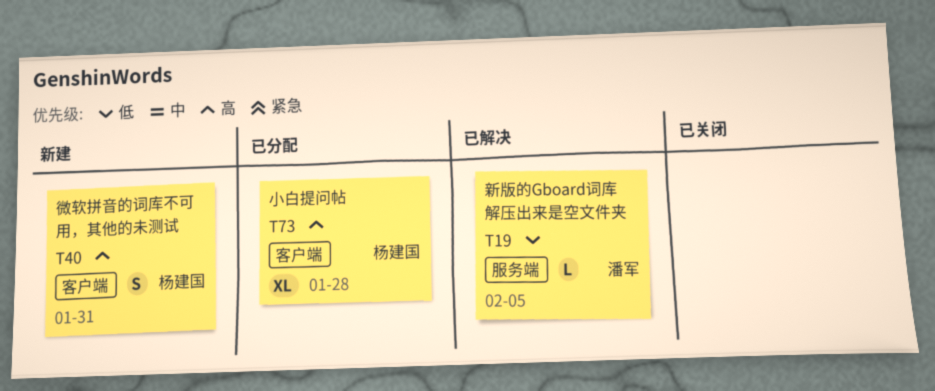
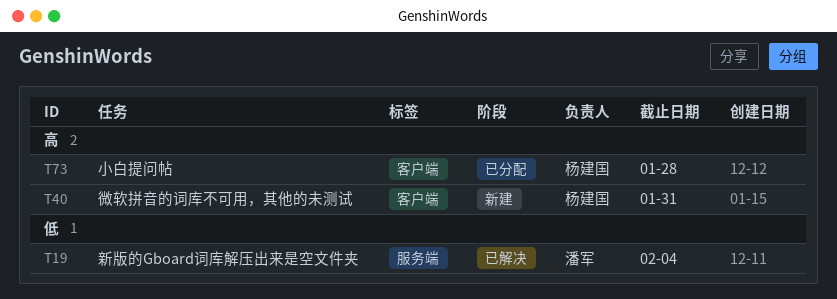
T19, due: Feb 5 -> Feb 4

